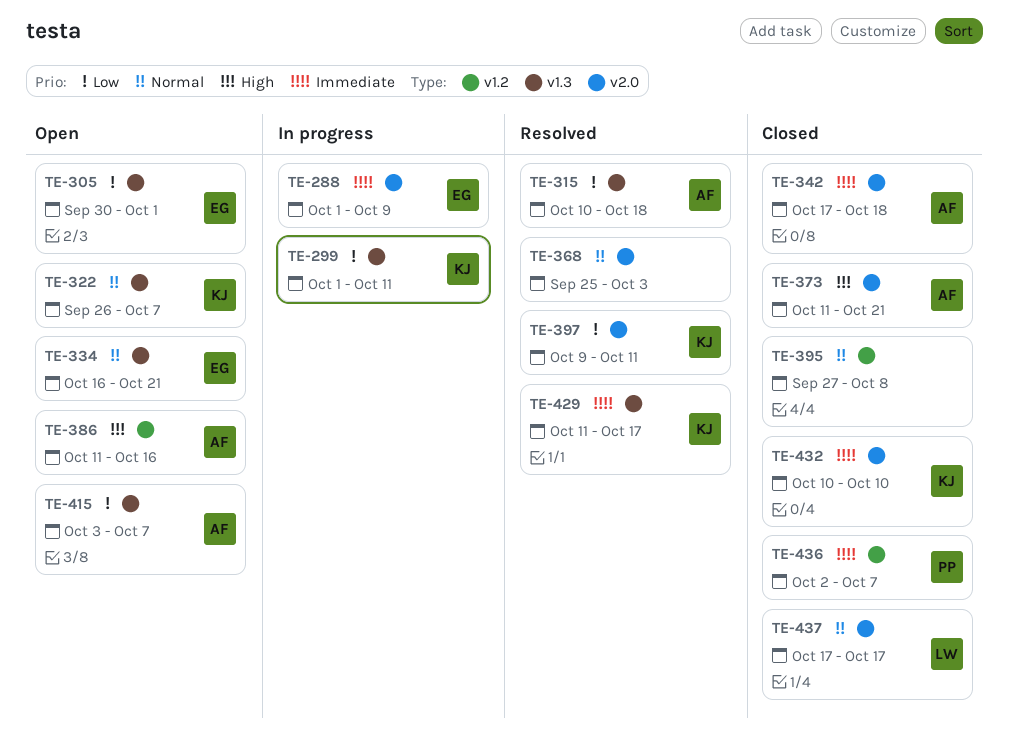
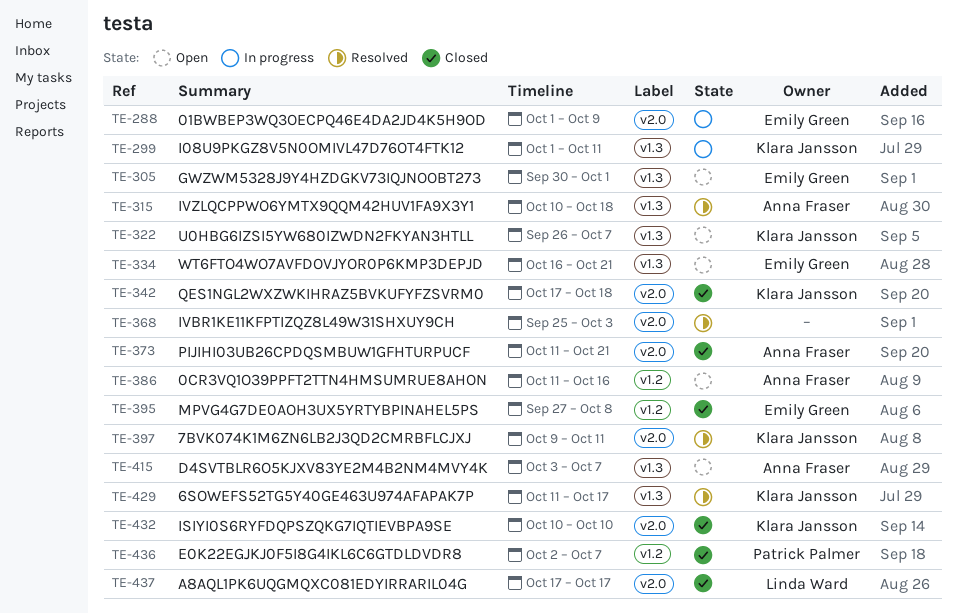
TE-342, owner: Anna Fraser -> Klara Jansson
TE-395, owner: none -> Emily Green

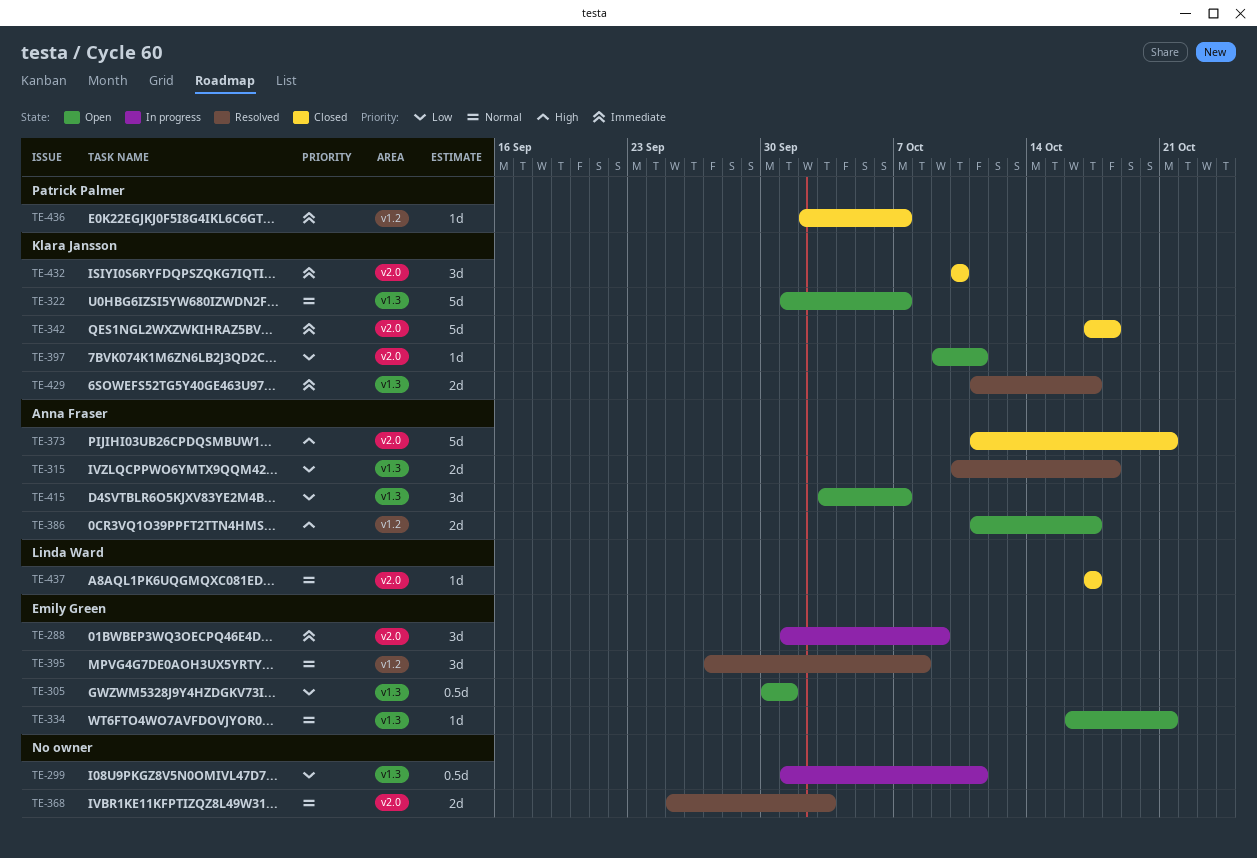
TE-299, owner: Klara Jansson -> none
TE-322, start: Sep 26 -> Oct 1
TE-386, due: Oct 16 -> Oct 17
TE-395, status: Closed -> Resolved
TE-397, status: Resolved -> Open

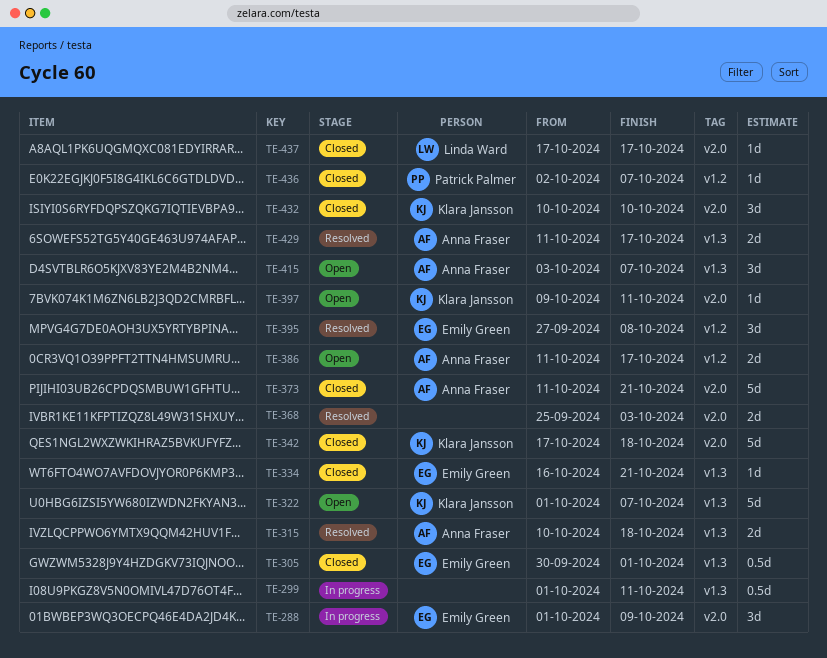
TE-305, status: Open -> Closed
TE-334, status: Open -> Closed
TE-429, owner: Klara Jansson -> Anna Fraser

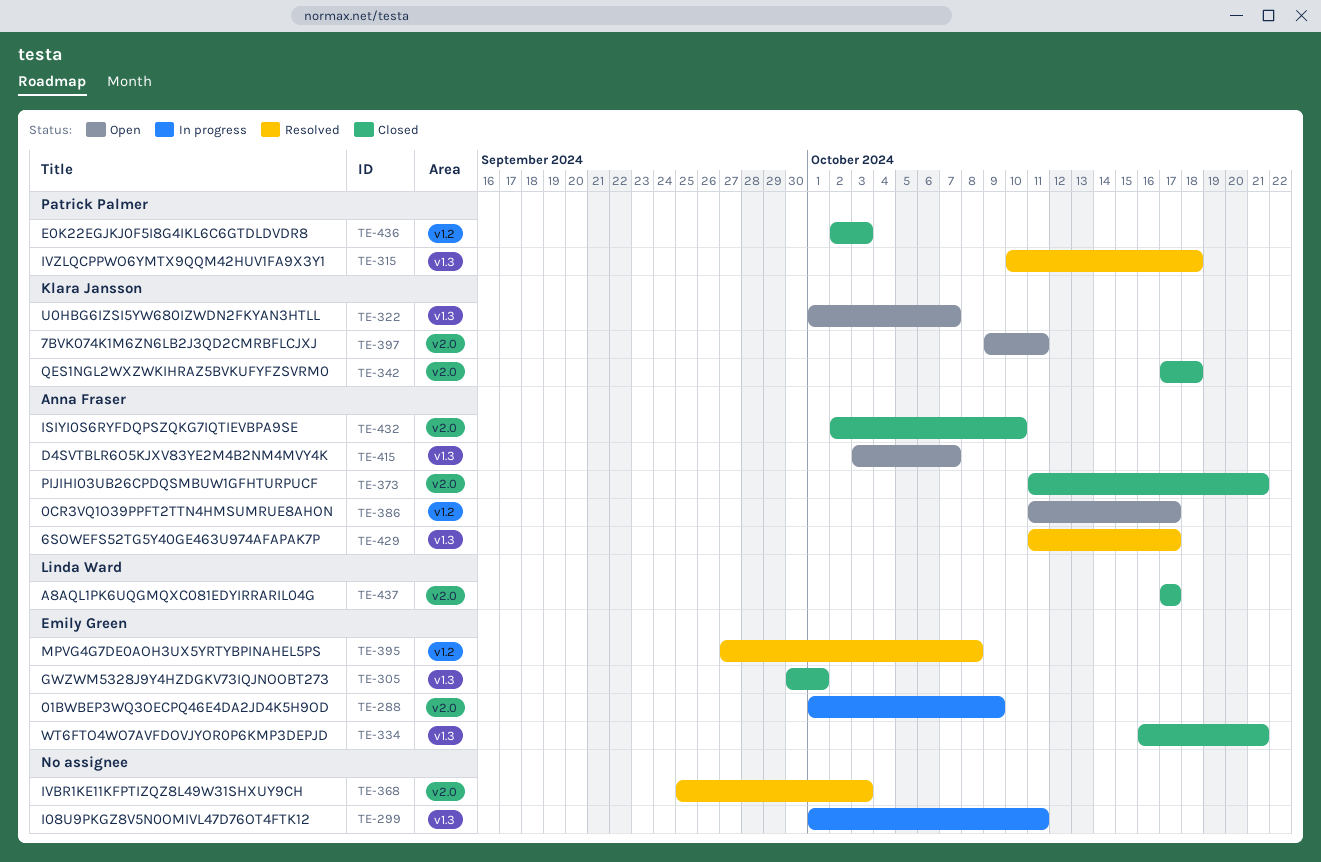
TE-315, owner: Anna Fraser -> Patrick Palmer
TE-432, owner: Klara Jansson -> Anna Fraser
TE-432, start: Oct 10 -> Oct 2
TE-436, due: Oct 7 -> Oct 3

